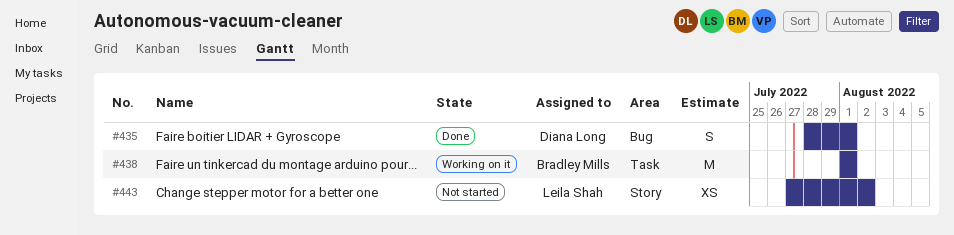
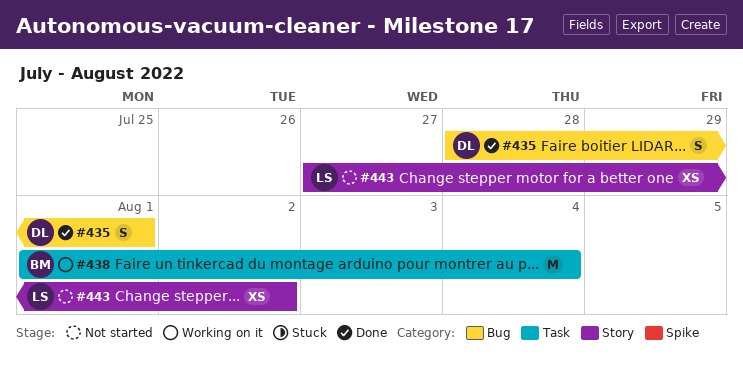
#438, due: Aug 1 -> Aug 4

